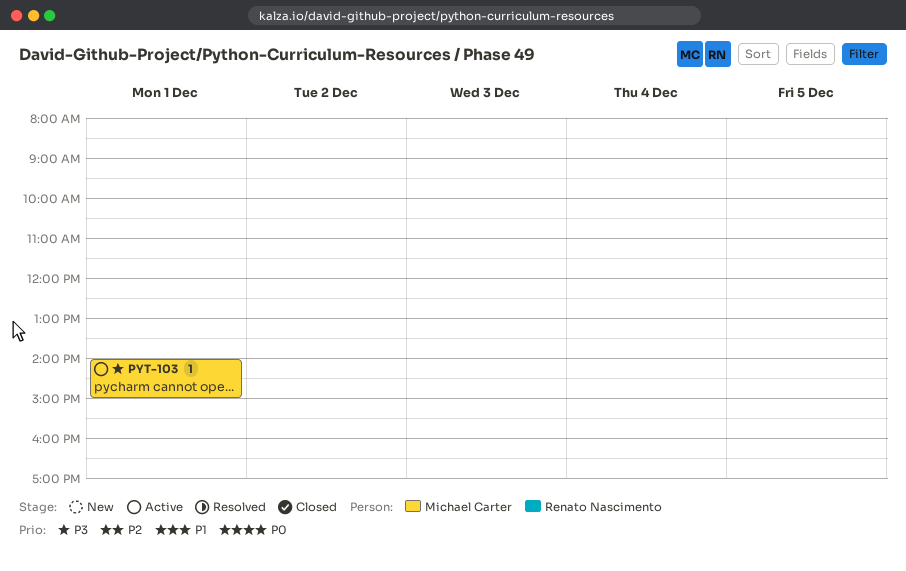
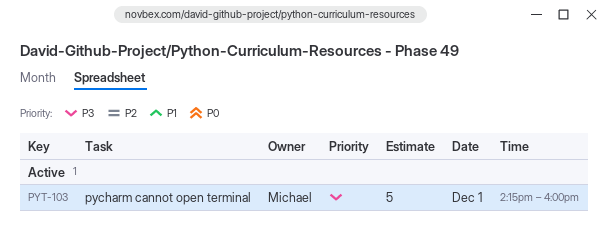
PYT-103, estimate: 1 -> 5
PYT-103, begins: 14:00 -> 14:15
PYT-103, ends: 15:00 -> 16:00

